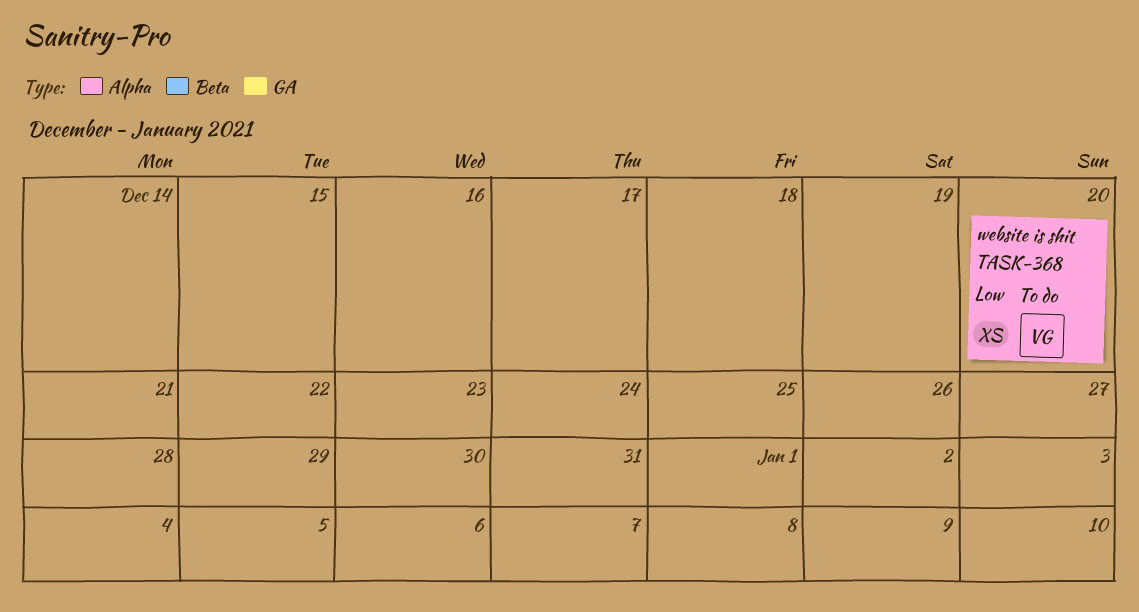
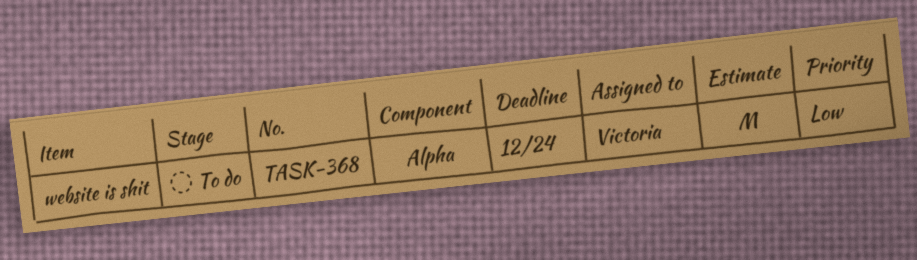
TASK-368, estimate: XS -> M
TASK-368, due: Dec 20 -> Dec 24

